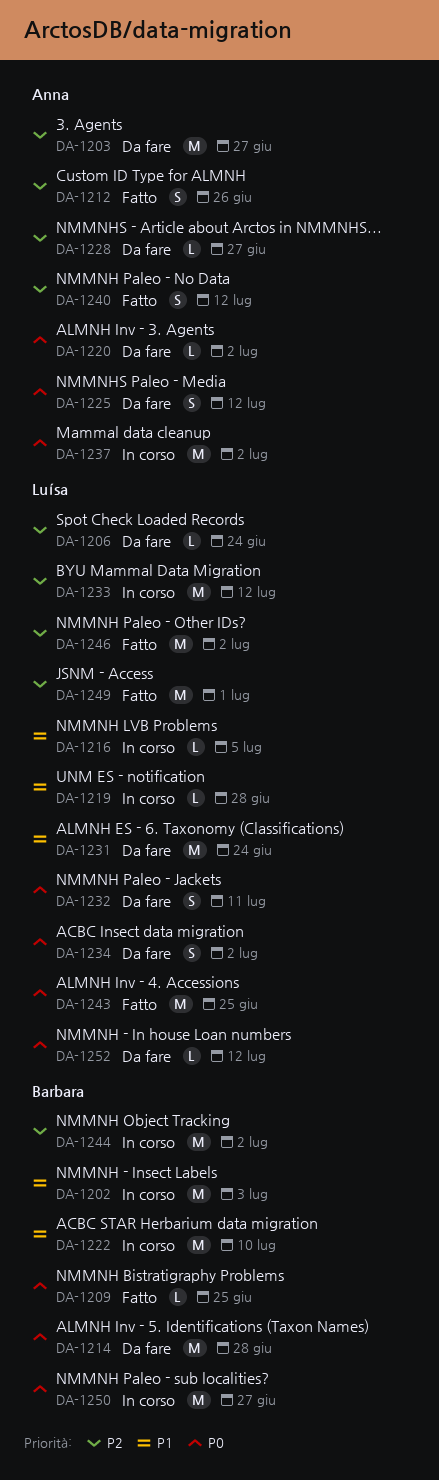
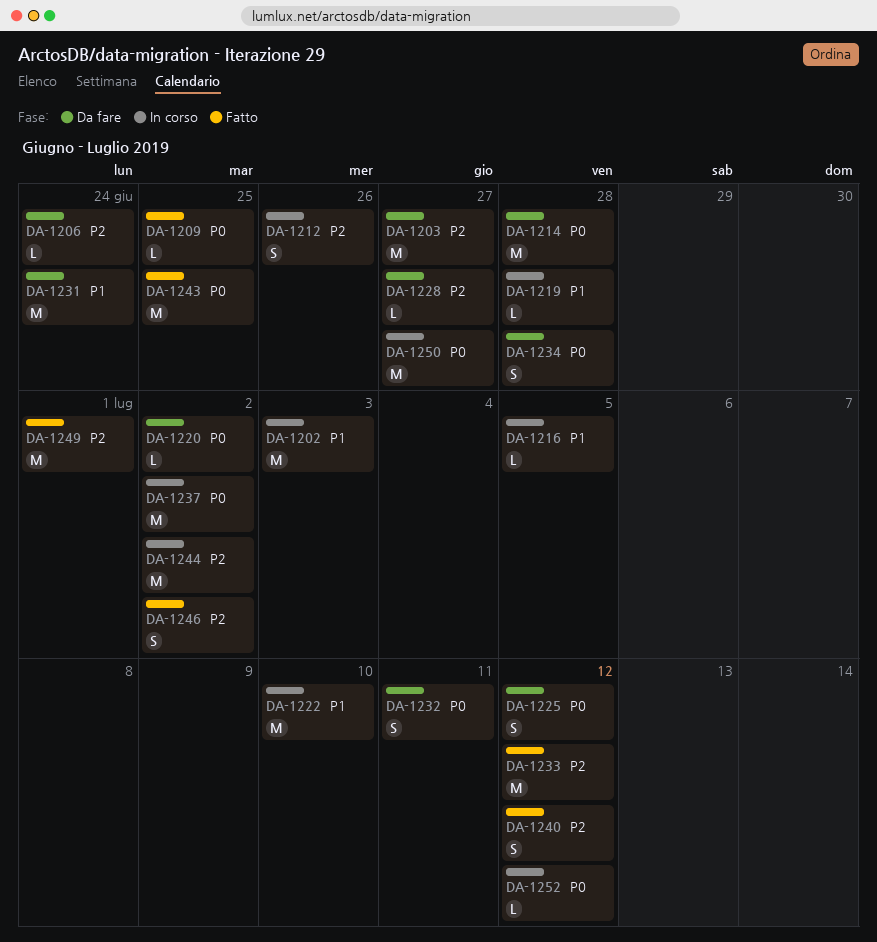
DA-1212, status: Fatto -> In corso
DA-1233, status: In corso -> Fatto
DA-1234, due: Jul 2 -> Jun 28
DA-1246, estimate: M -> S
DA-1252, status: Da fare -> In corso

